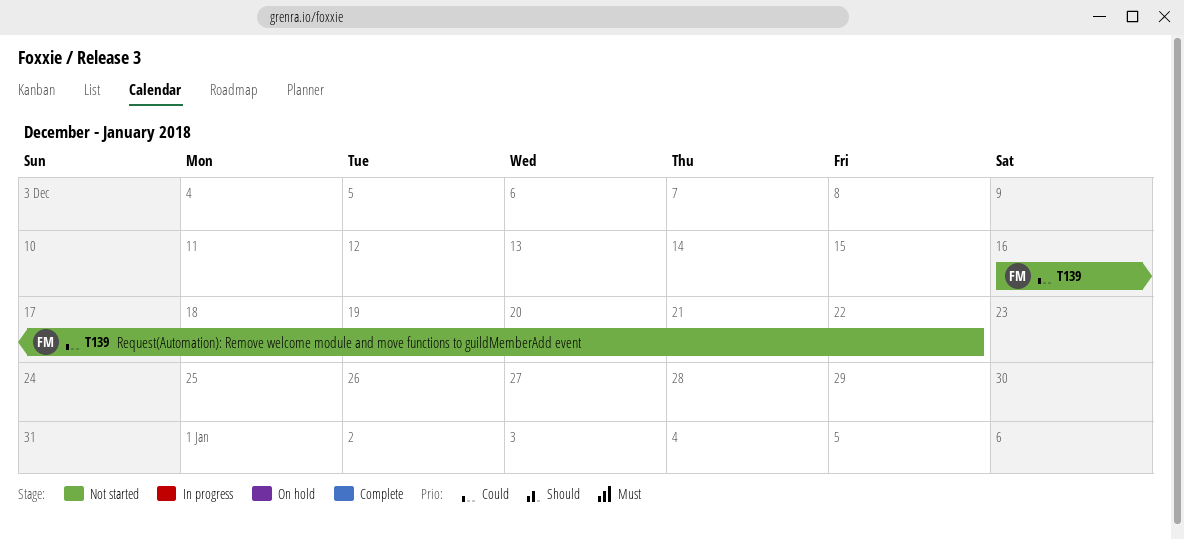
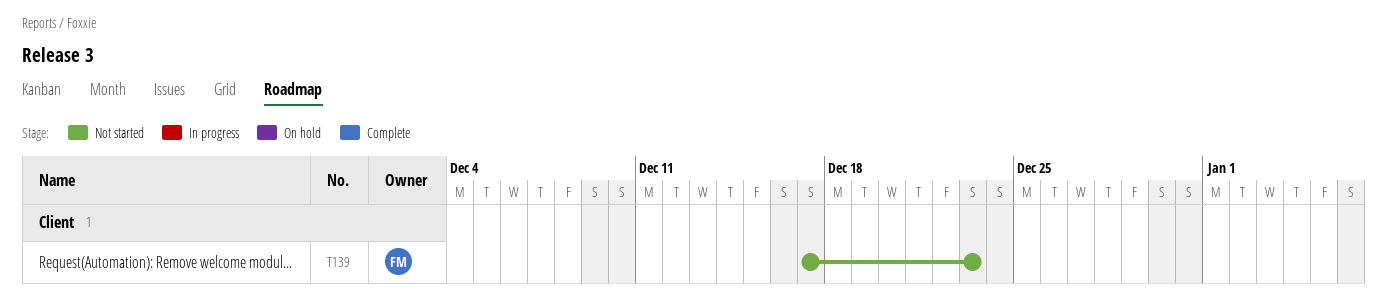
T139, start: Dec 16 -> Dec 17
T139, due: Dec 22 -> Dec 23

